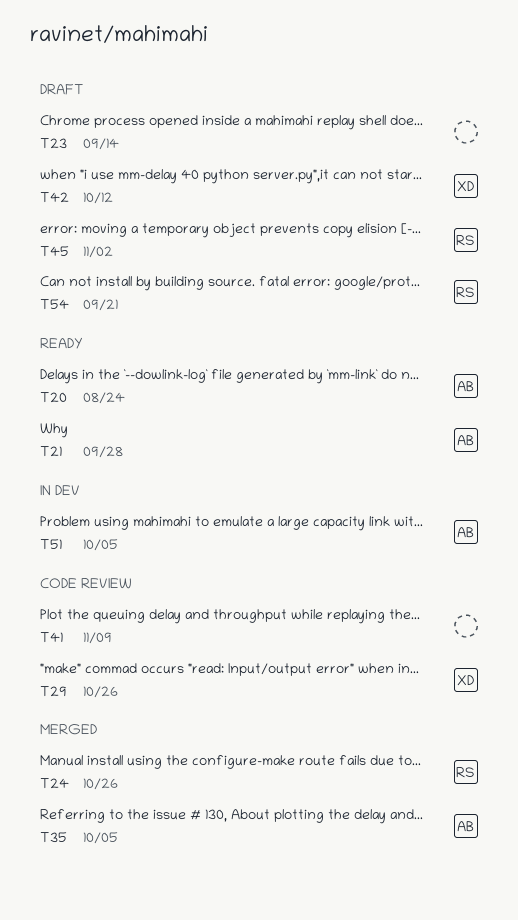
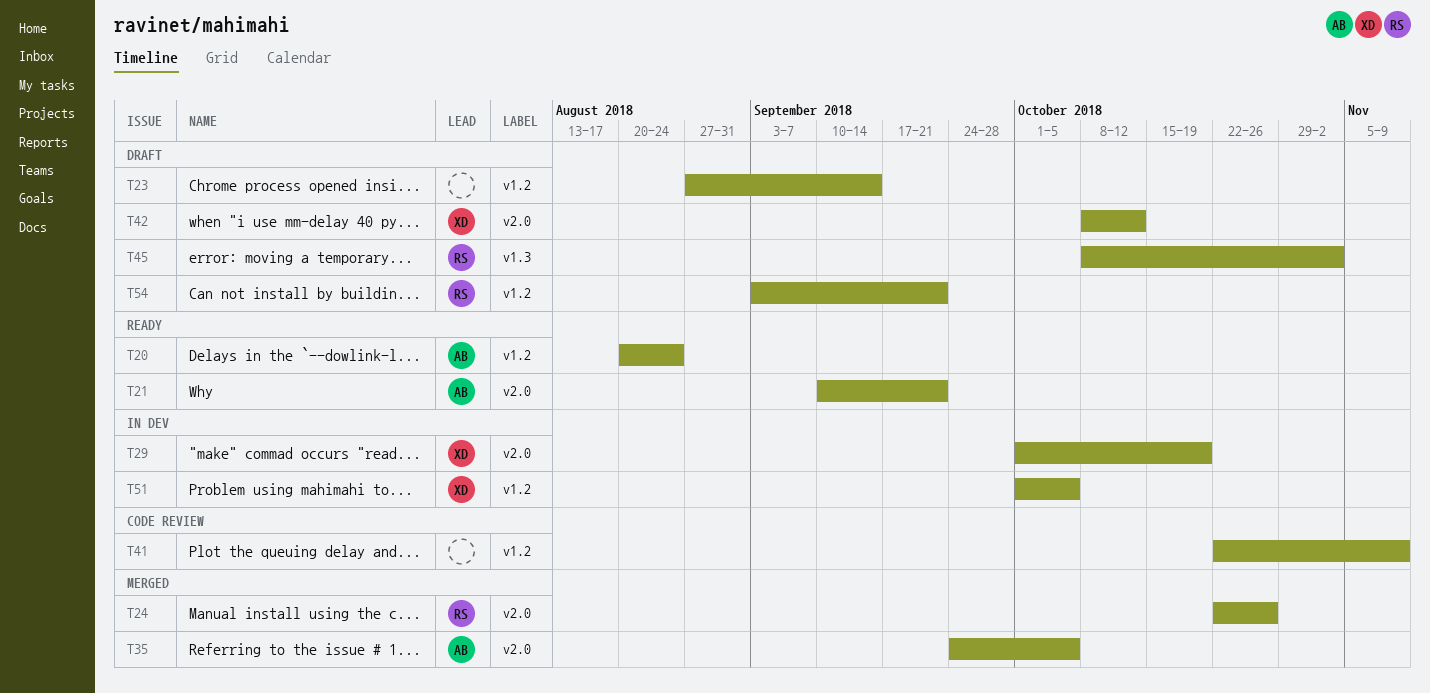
T21, due: Sep 28 -> Sep 21
T29, status: Code review -> In dev
T29, due: Oct 26 -> Oct 19
T51, owner: AB -> XD

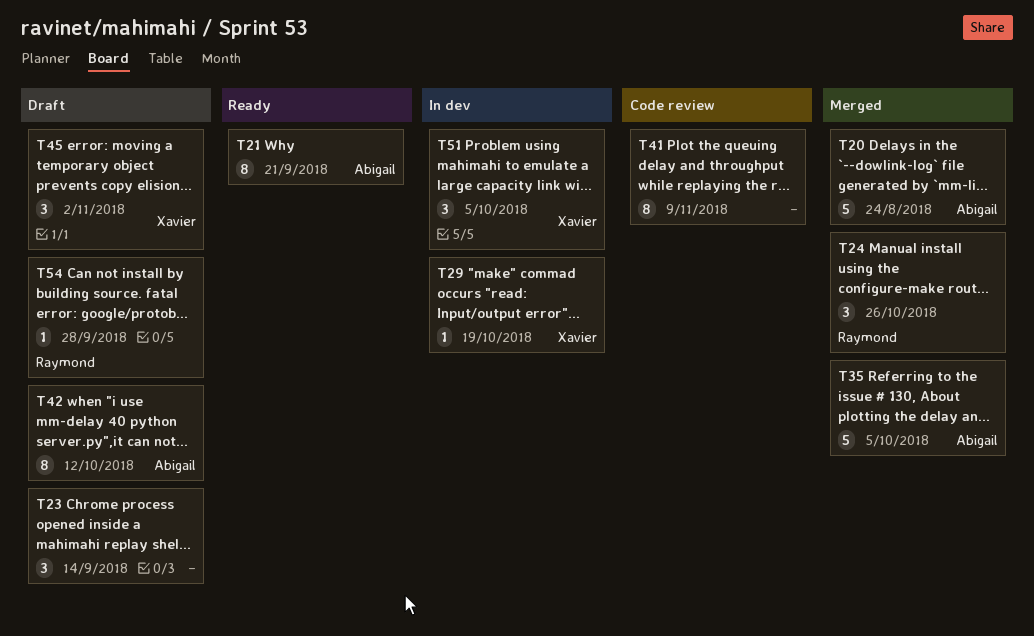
T20, status: Ready -> Merged
T42, owner: Xavier -> Abigail
T45, owner: Raymond -> Xavier
T54, due: Sep 21 -> Sep 28

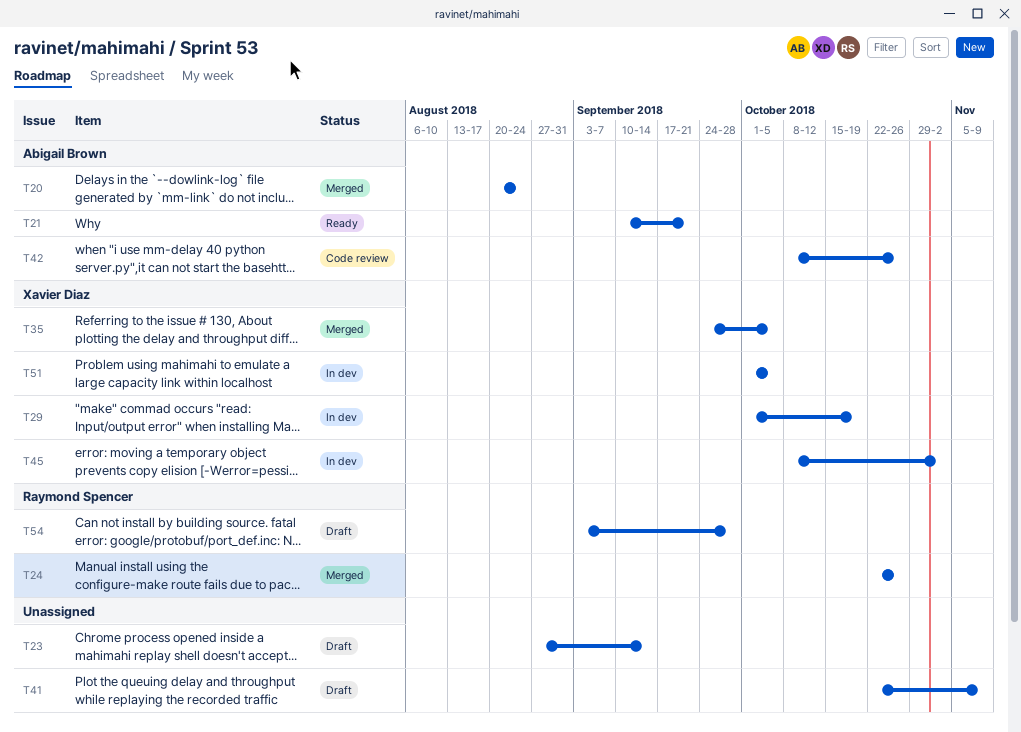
T35, owner: Abigail Brown -> Xavier Diaz
T41, status: Code review -> Draft
T42, status: Draft -> Code review
T42, due: Oct 12 -> Oct 26
T45, status: Draft -> In dev

